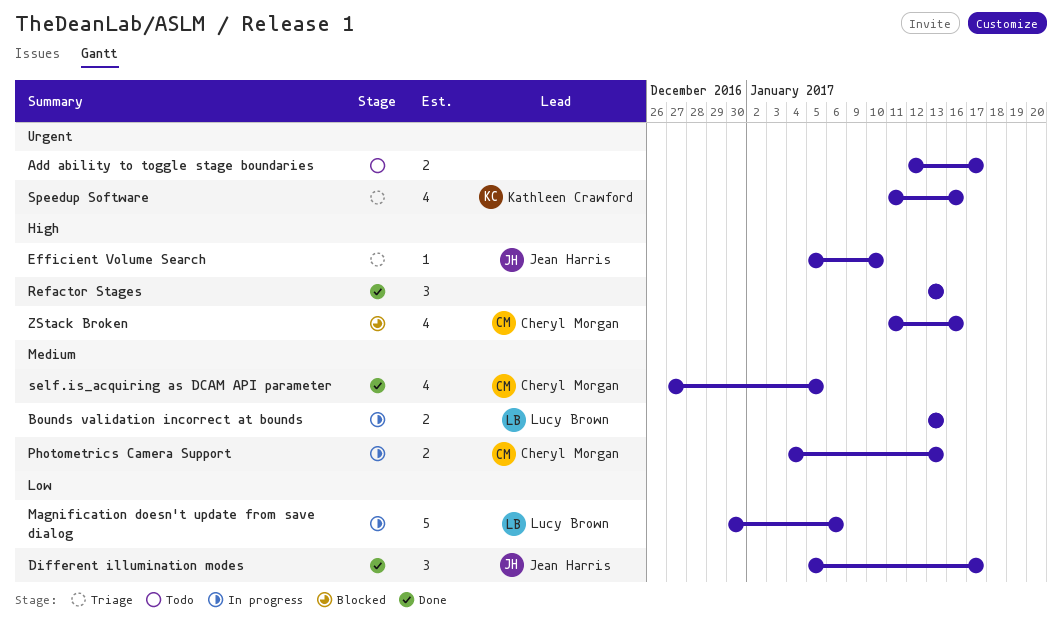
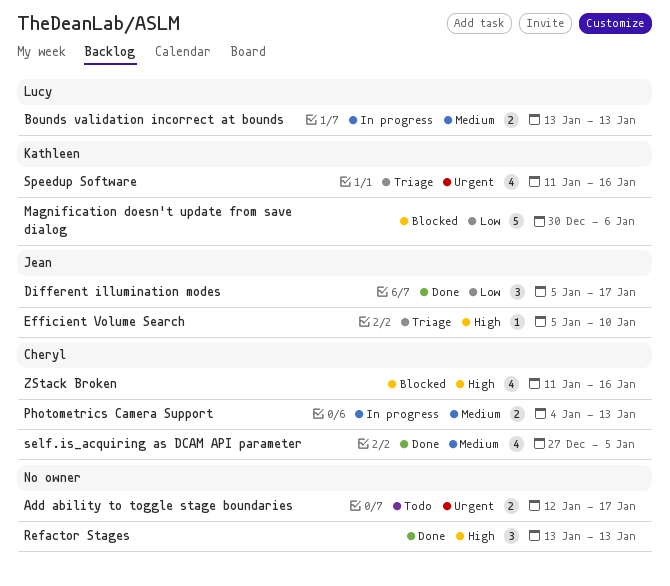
Magnification doesn't update from save dialog, status: In progress -> Blocked
Magnification doesn't update from save dialog, owner: Lucy Brown -> Kathleen Crawford

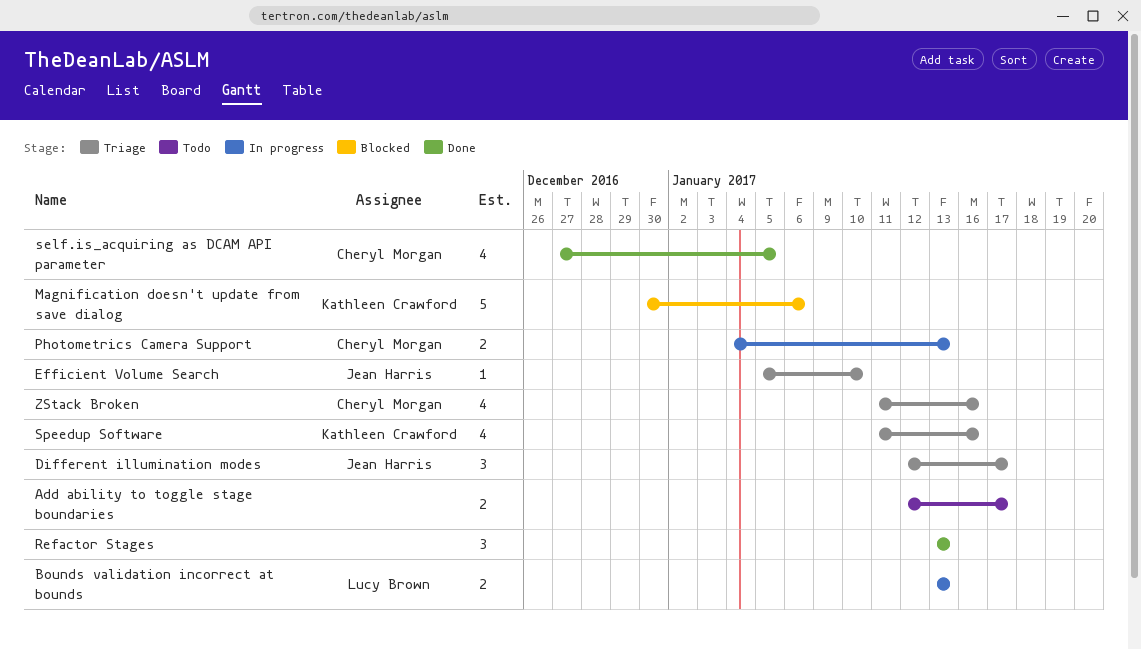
Different illumination modes, status: Done -> Triage
Different illumination modes, start: Jan 5 -> Jan 12
ZStack Broken, status: Blocked -> Triage

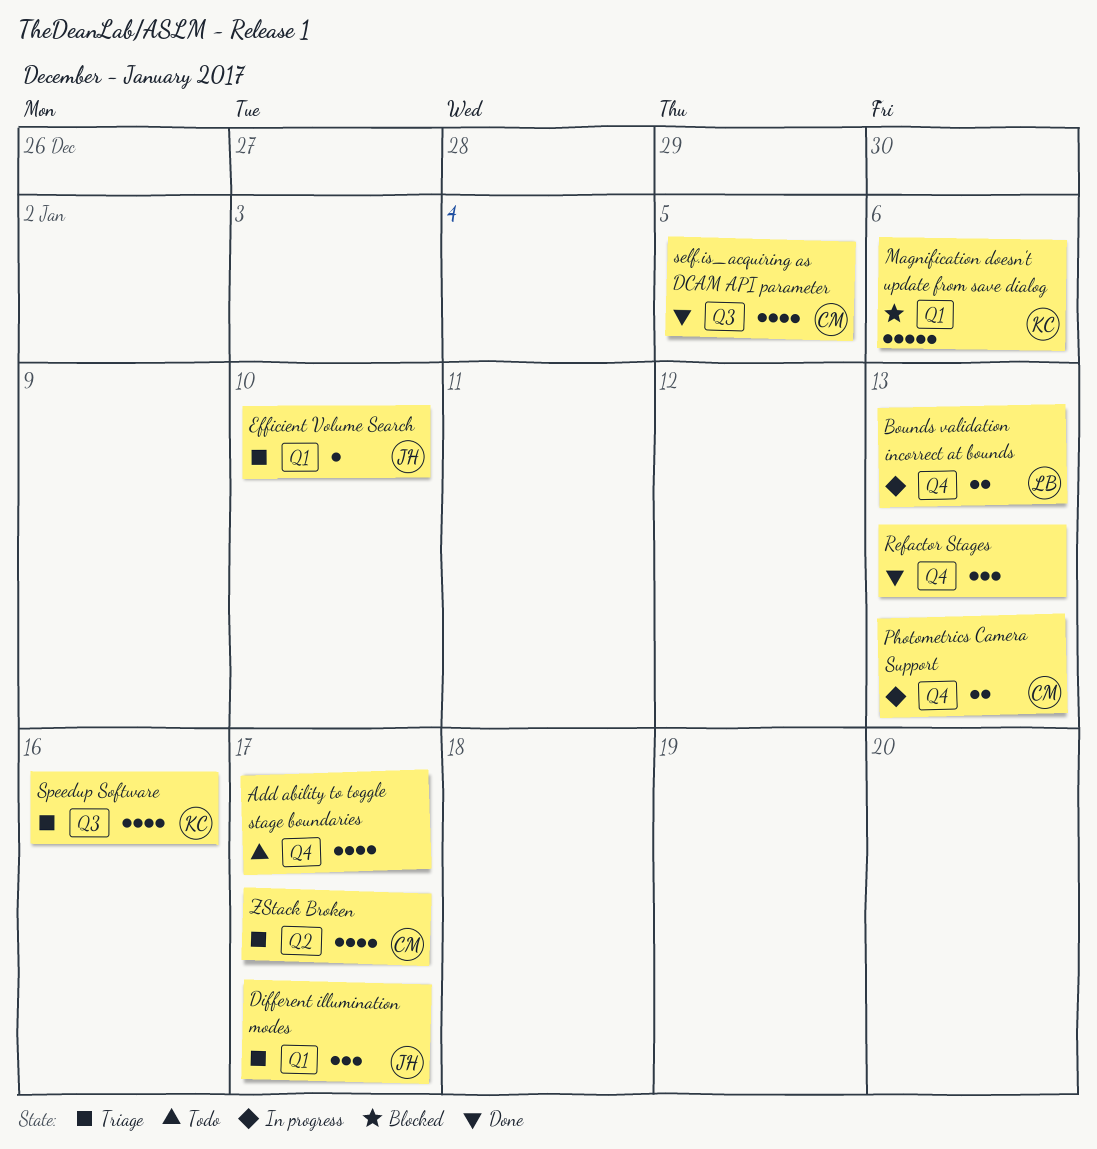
Add ability to toggle stage boundaries, estimate: 2 -> 4
ZStack Broken, due: Jan 16 -> Jan 17

